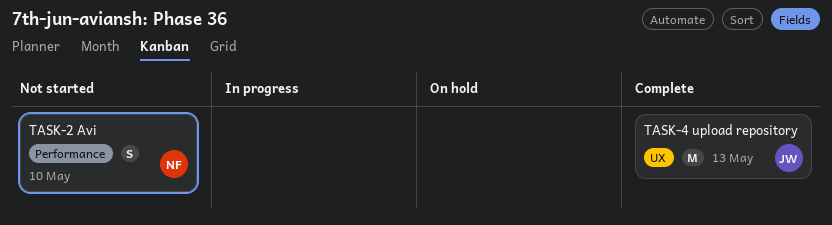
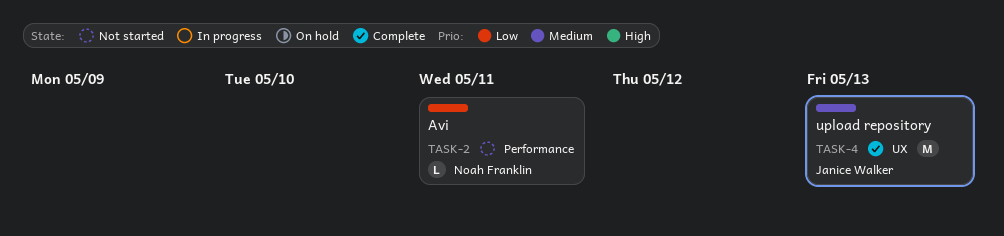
TASK-2, estimate: S -> L
TASK-2, due: May 10 -> May 11

